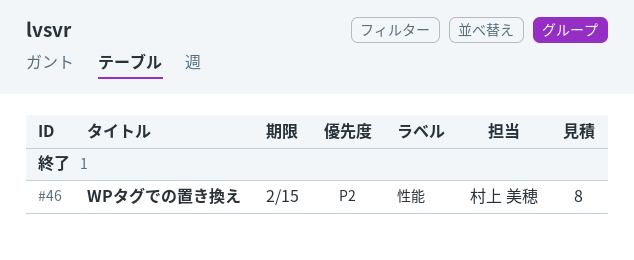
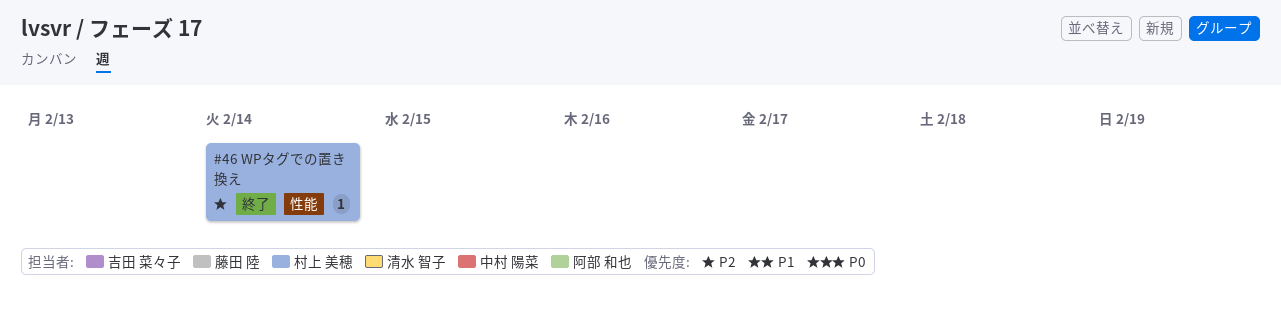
#46, estimate: 8 -> 1
#46, due: Feb 15 -> Feb 14

